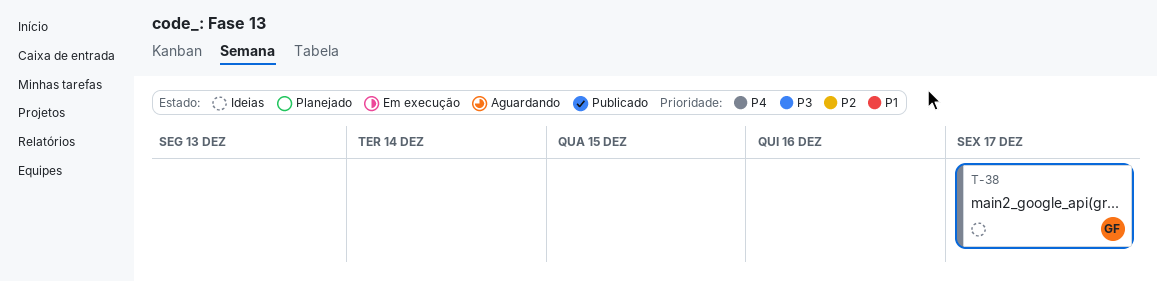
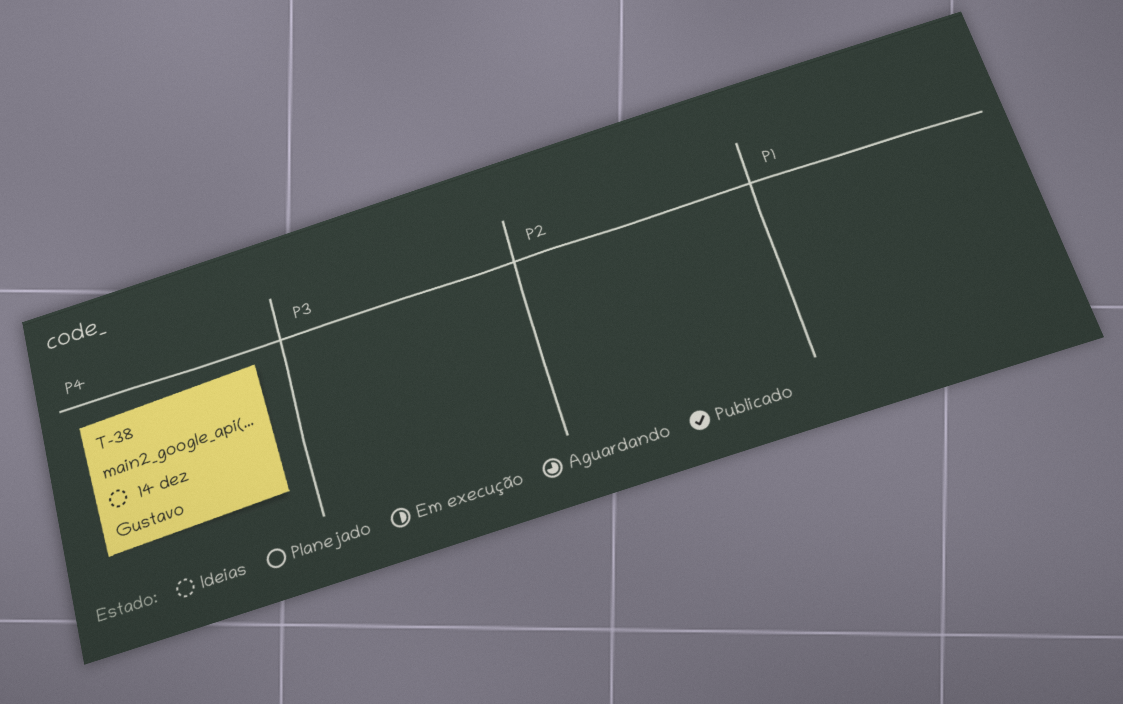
T-38, due: Dec 17 -> Dec 14

